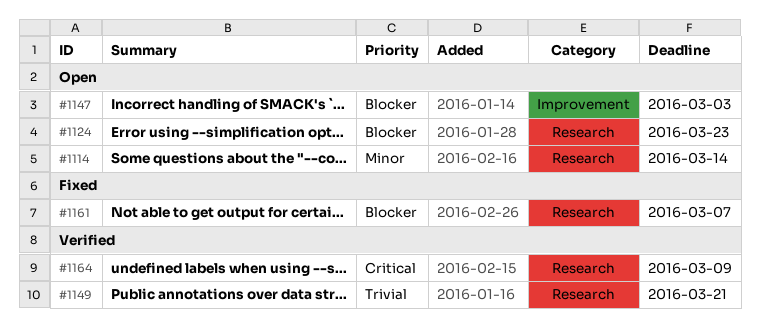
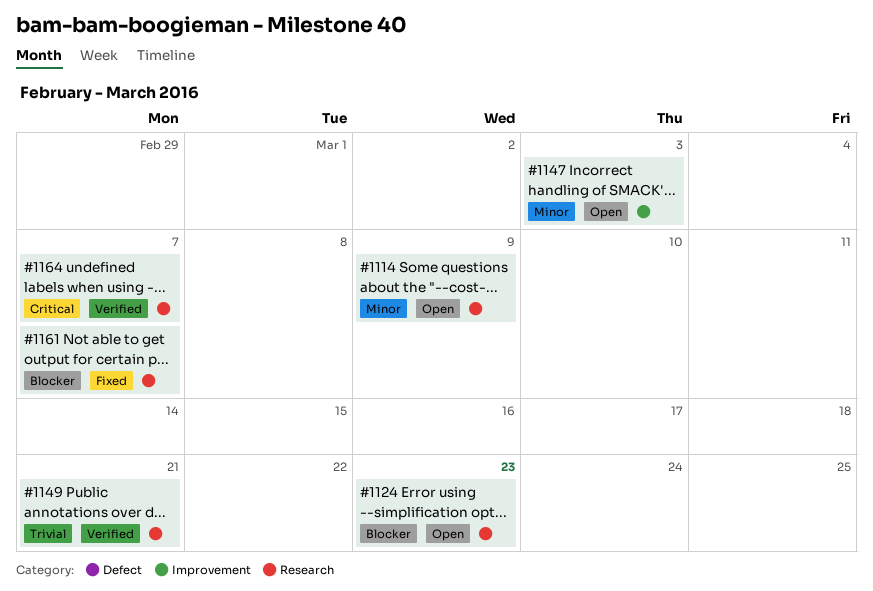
#1114, due: Mar 14 -> Mar 9
#1147, priority: Blocker -> Minor
#1164, due: Mar 9 -> Mar 7

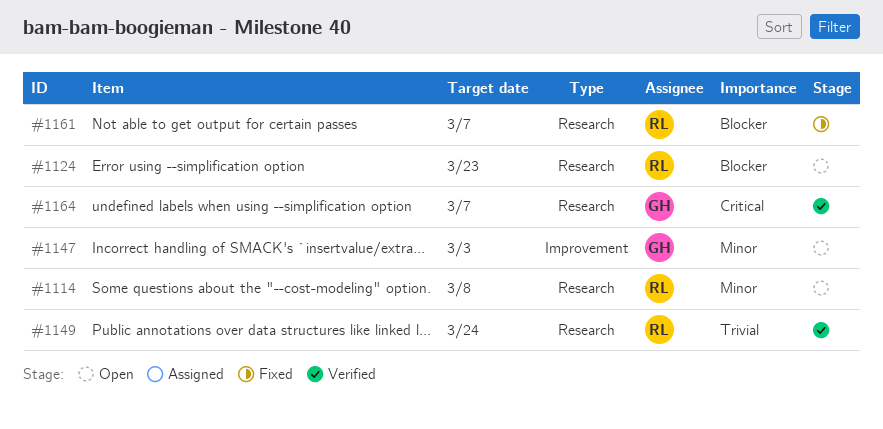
#1114, due: Mar 9 -> Mar 8
#1149, due: Mar 21 -> Mar 24

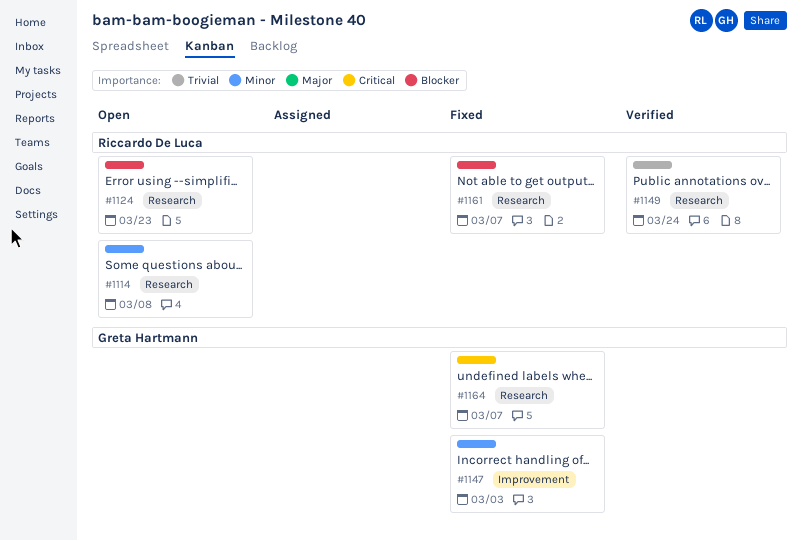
#1147, status: Open -> Fixed
#1164, status: Verified -> Fixed

